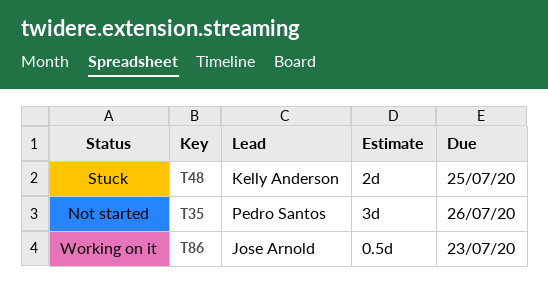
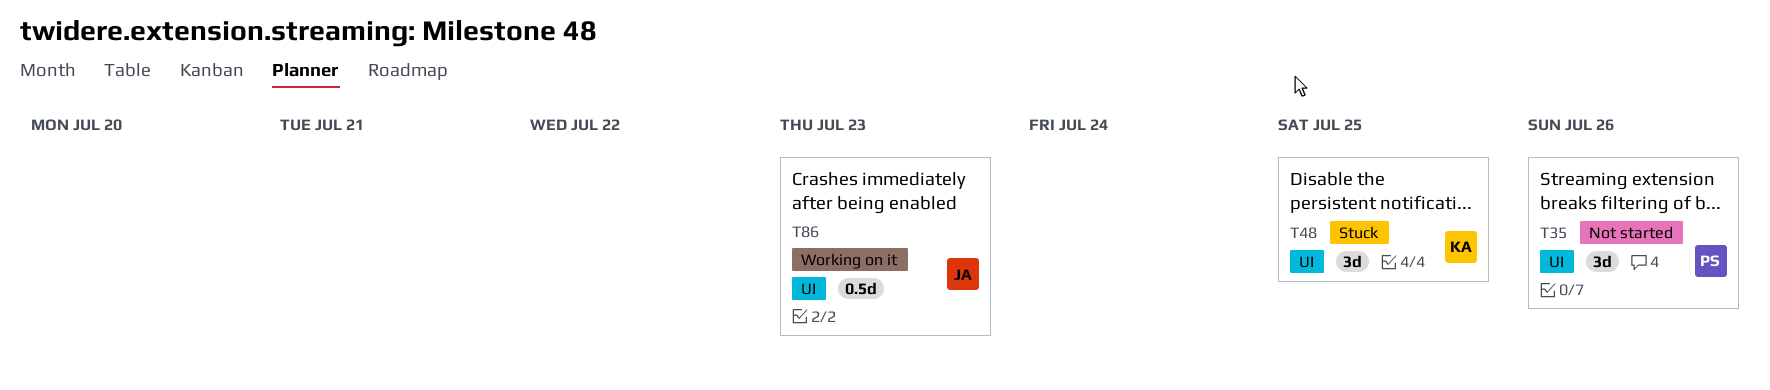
T48, estimate: 2d -> 3d

